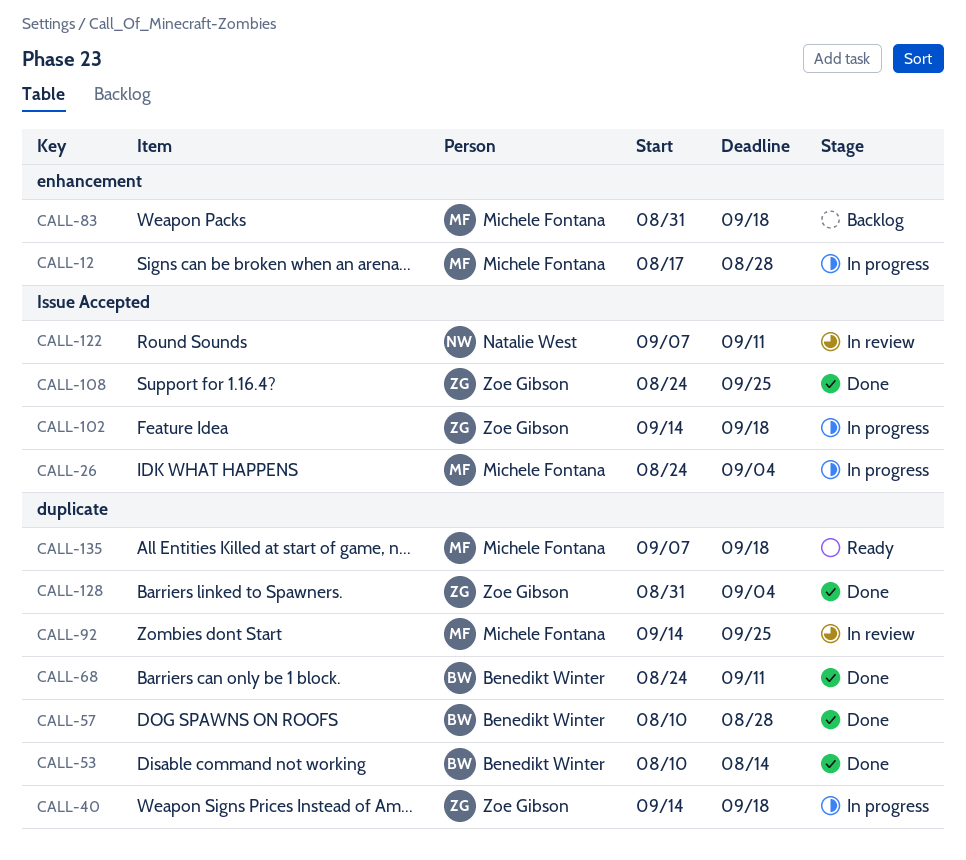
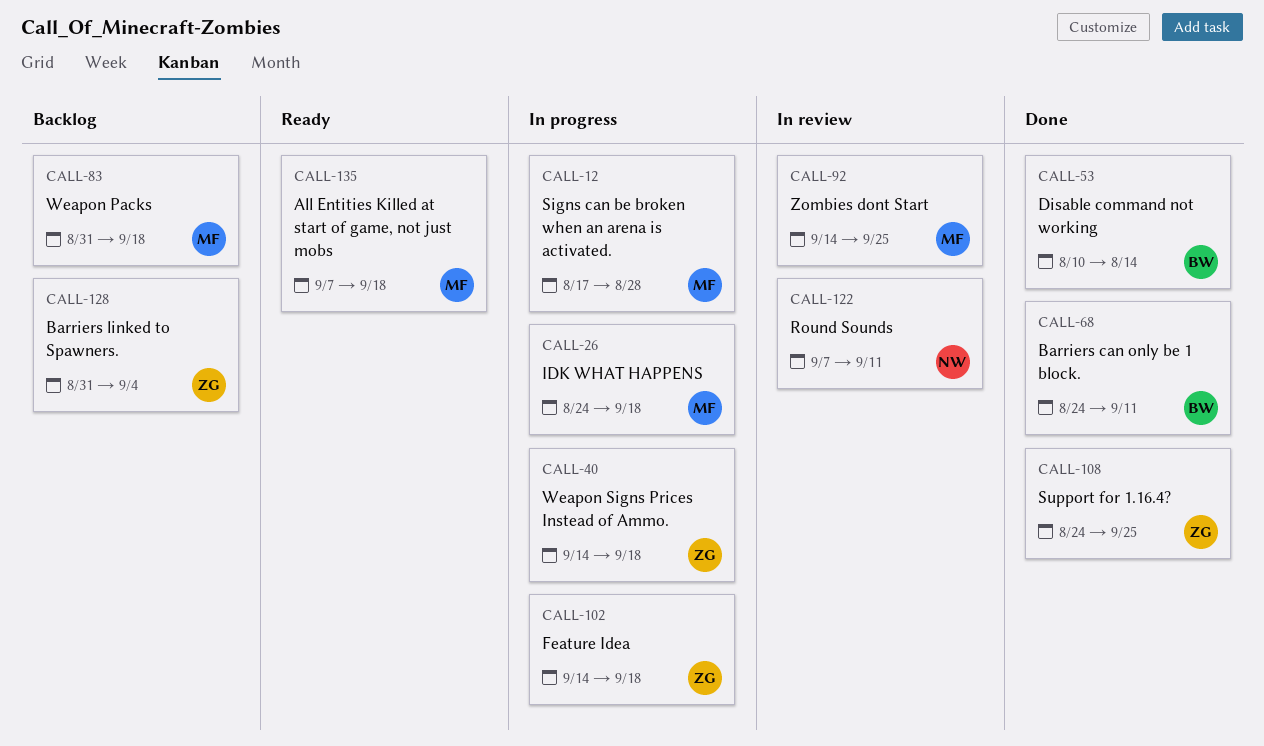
CALL-26, due: Sep 4 -> Sep 18
CALL-57: present -> none
CALL-128, status: Done -> Backlog

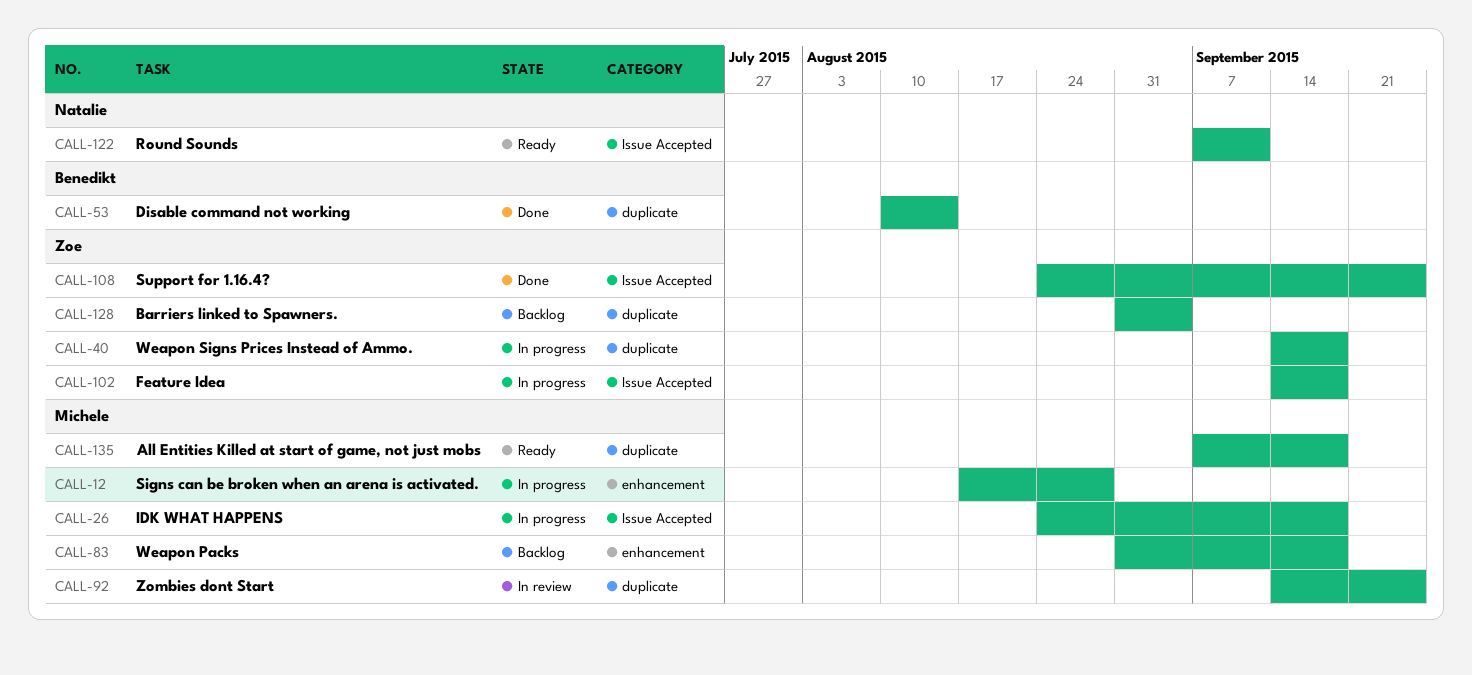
CALL-68: present -> none
CALL-122, status: In review -> Ready

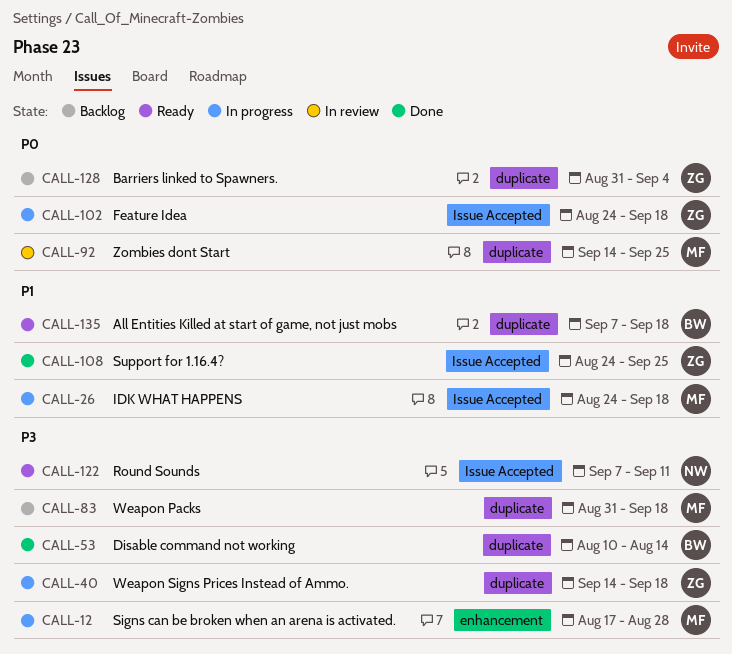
CALL-83, label: enhancement -> duplicate
CALL-102, start: Sep 14 -> Aug 24
CALL-135, owner: Michele -> Benedikt

